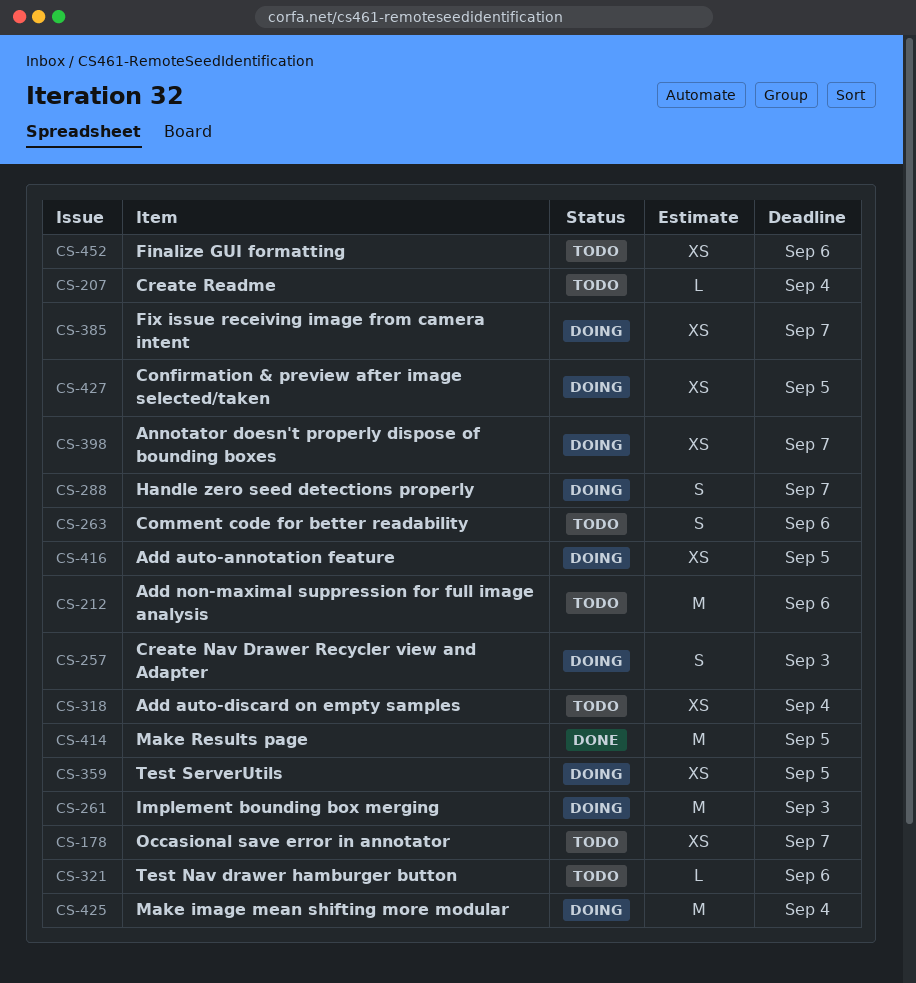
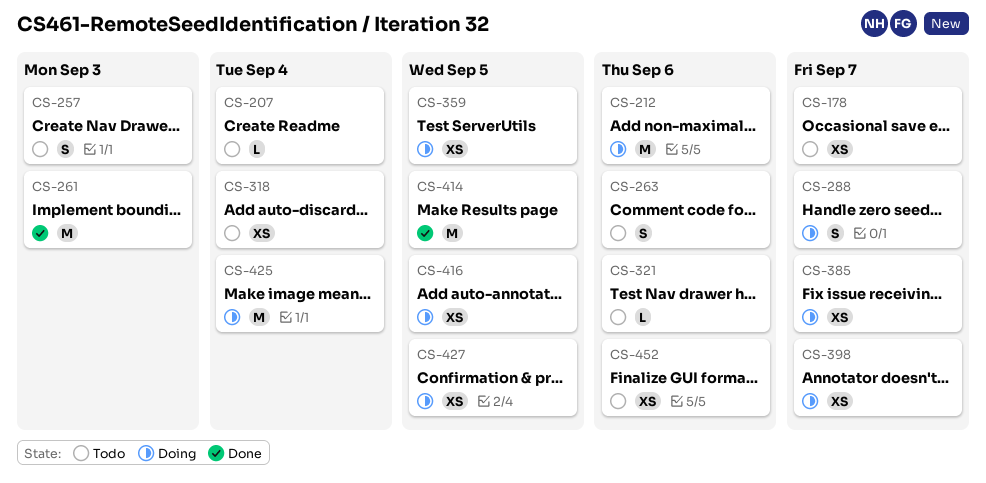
CS-212, status: Todo -> Doing
CS-257, status: Doing -> Todo
CS-261, status: Doing -> Done

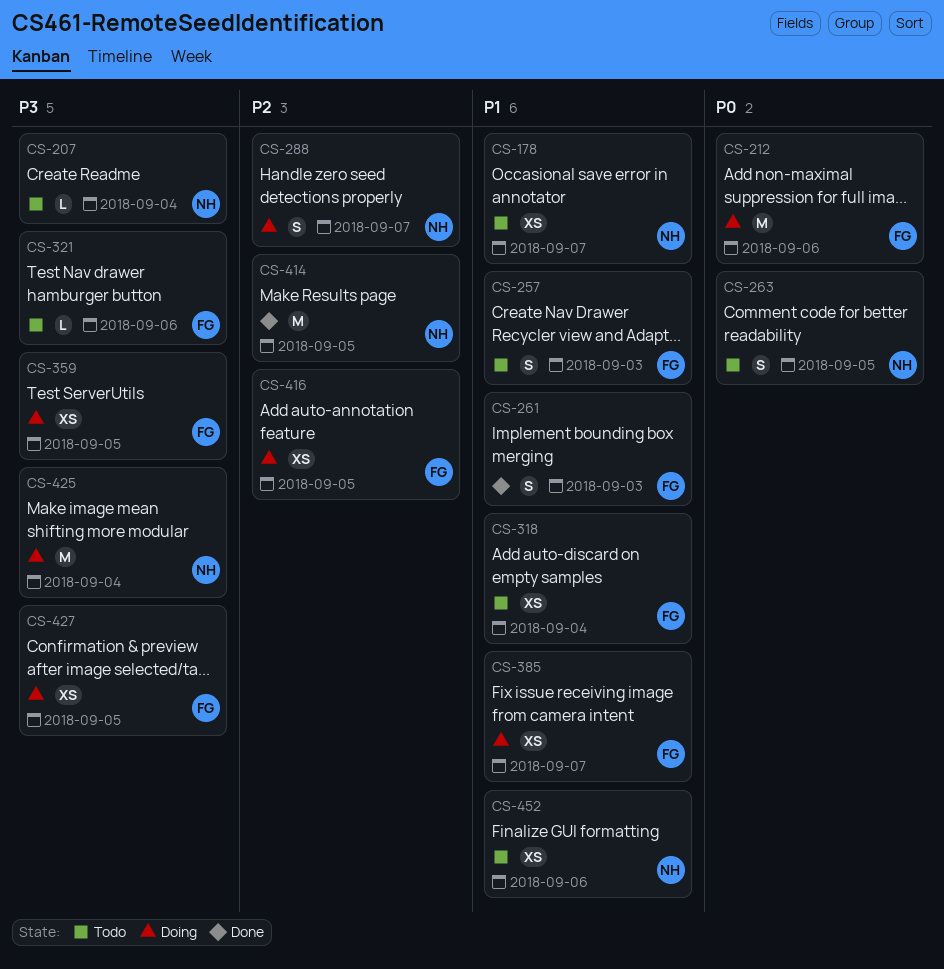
CS-261, estimate: M -> S
CS-263, due: Sep 6 -> Sep 5
CS-398: present -> none

